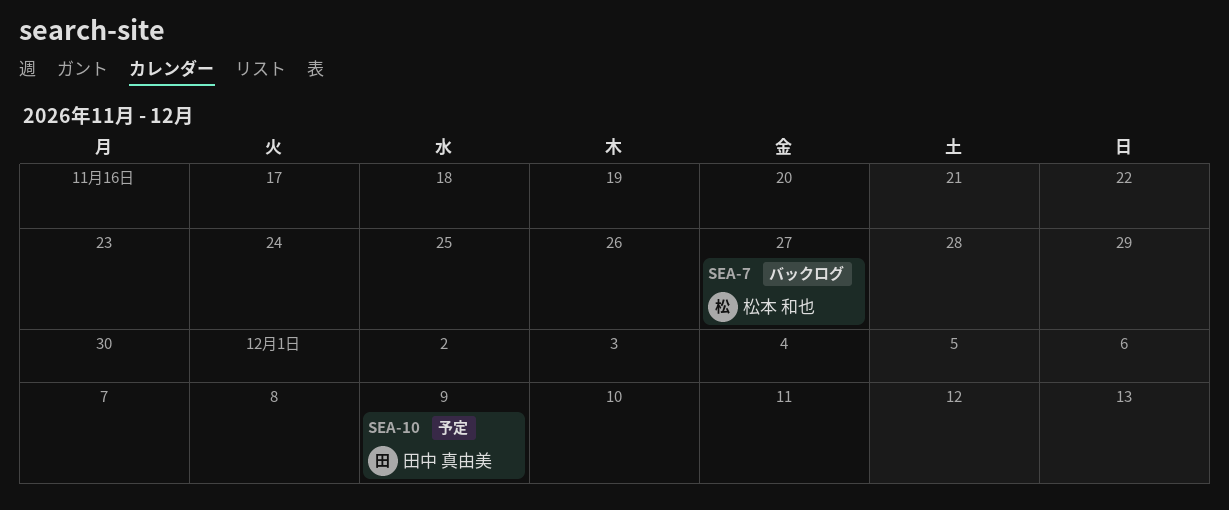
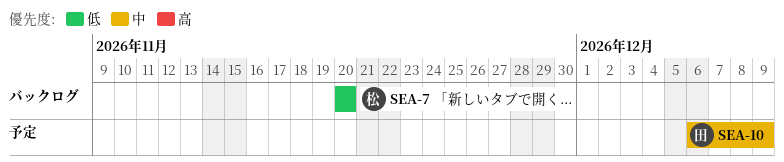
SEA-7, due: Nov 27 -> Nov 20

